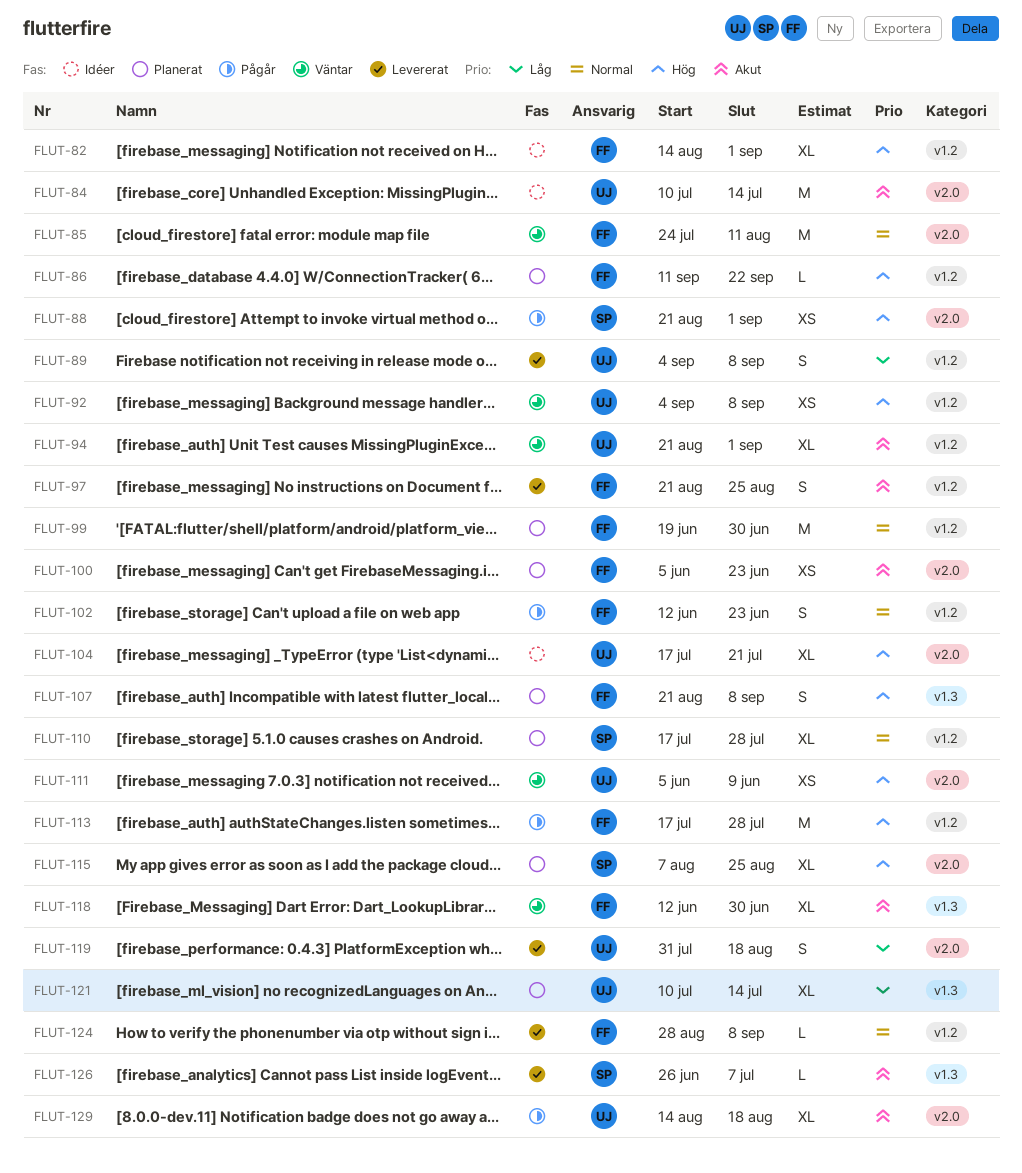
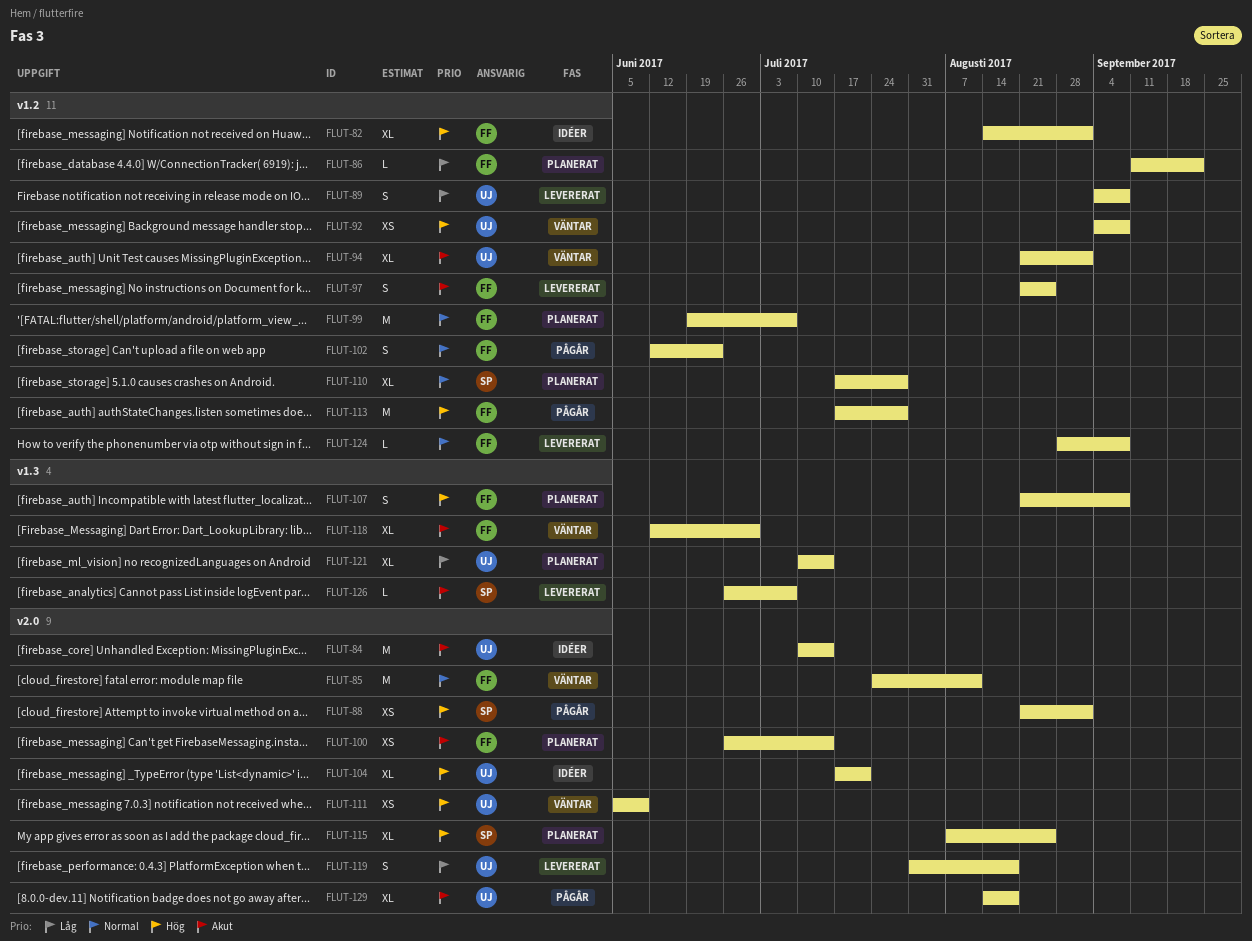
FLUT-86, priority: Hög -> Låg
FLUT-99, due: Jun 30 -> Jul 7
FLUT-100, start: Jun 5 -> Jun 26
FLUT-100, due: Jun 23 -> Jul 14

